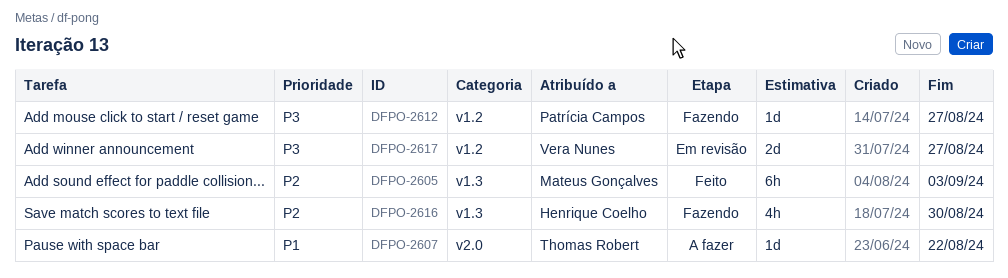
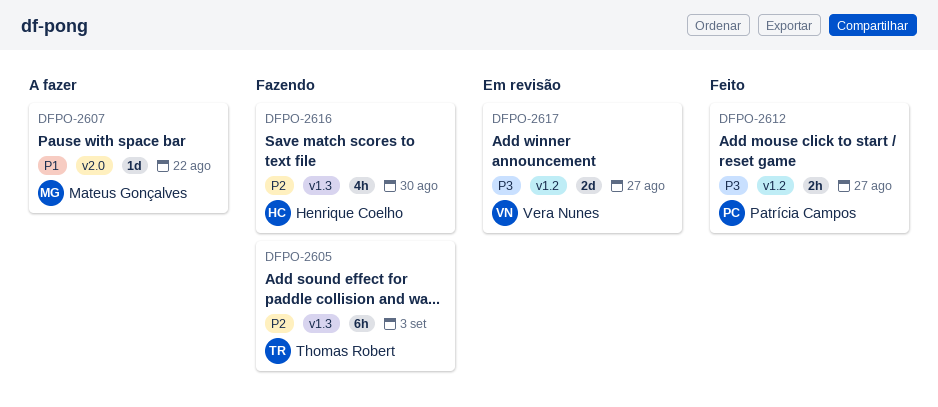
DFPO-2605, status: Feito -> Fazendo
DFPO-2605, owner: Mateus Gonçalves -> Thomas Robert
DFPO-2607, owner: Thomas Robert -> Mateus Gonçalves
DFPO-2612, status: Fazendo -> Feito
DFPO-2612, estimate: 1d -> 2h

